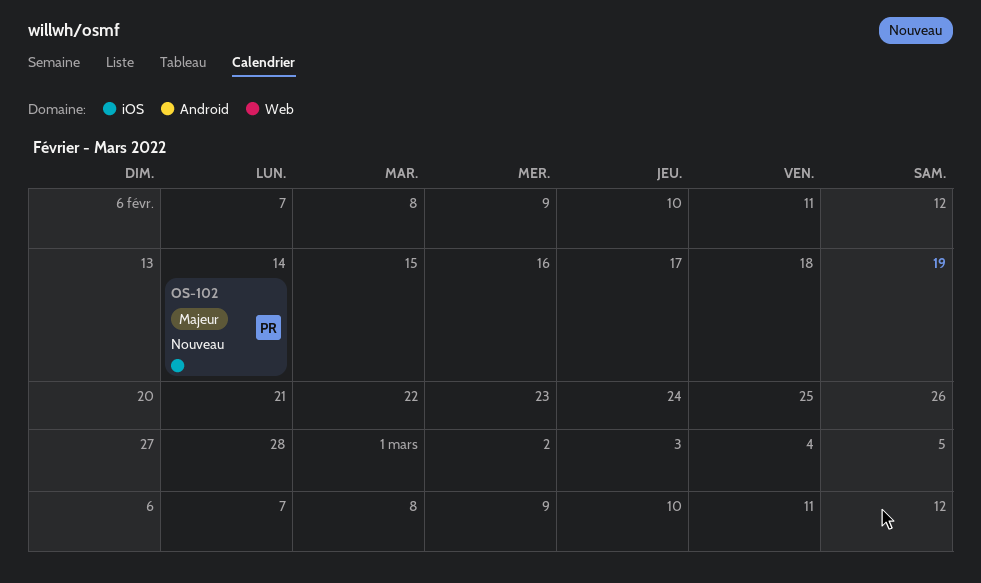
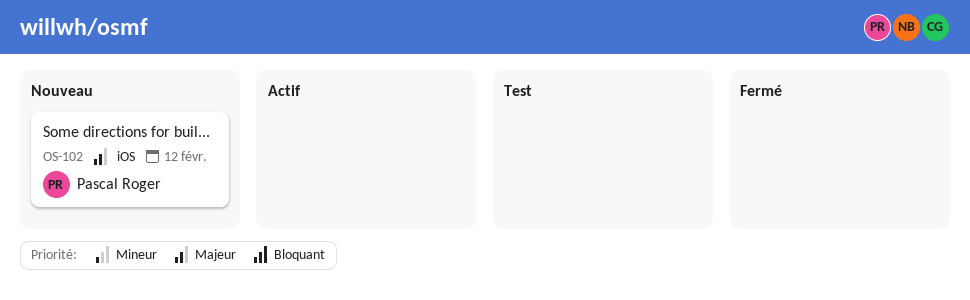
OS-102, due: Feb 14 -> Feb 12

